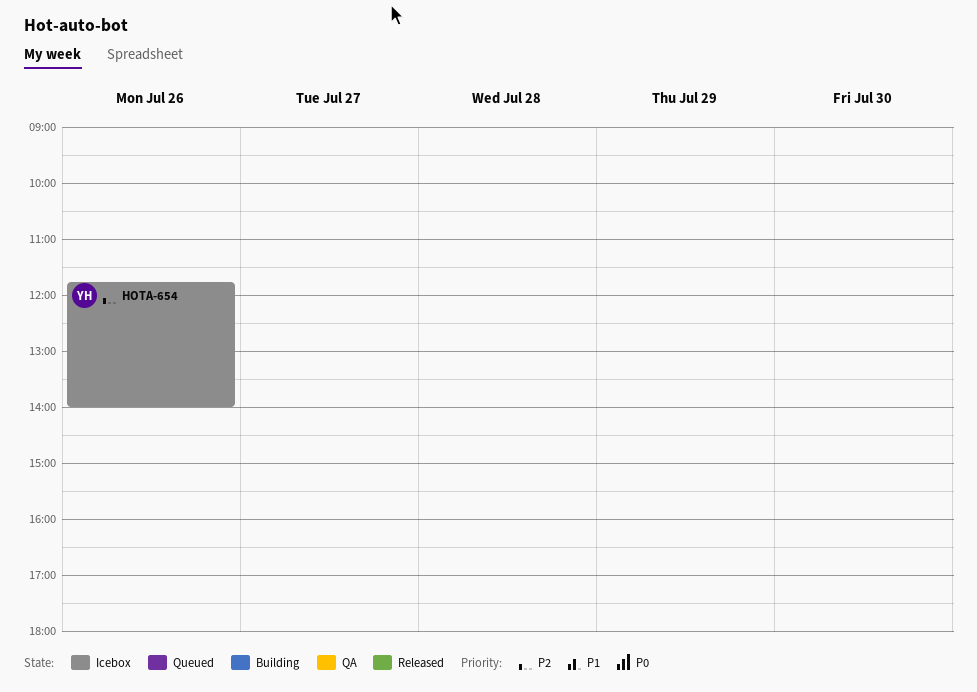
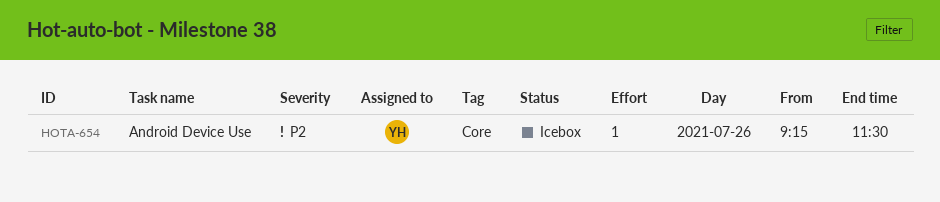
HOTA-654, begins: 11:45 -> 09:15
HOTA-654, ends: 14:00 -> 11:30

